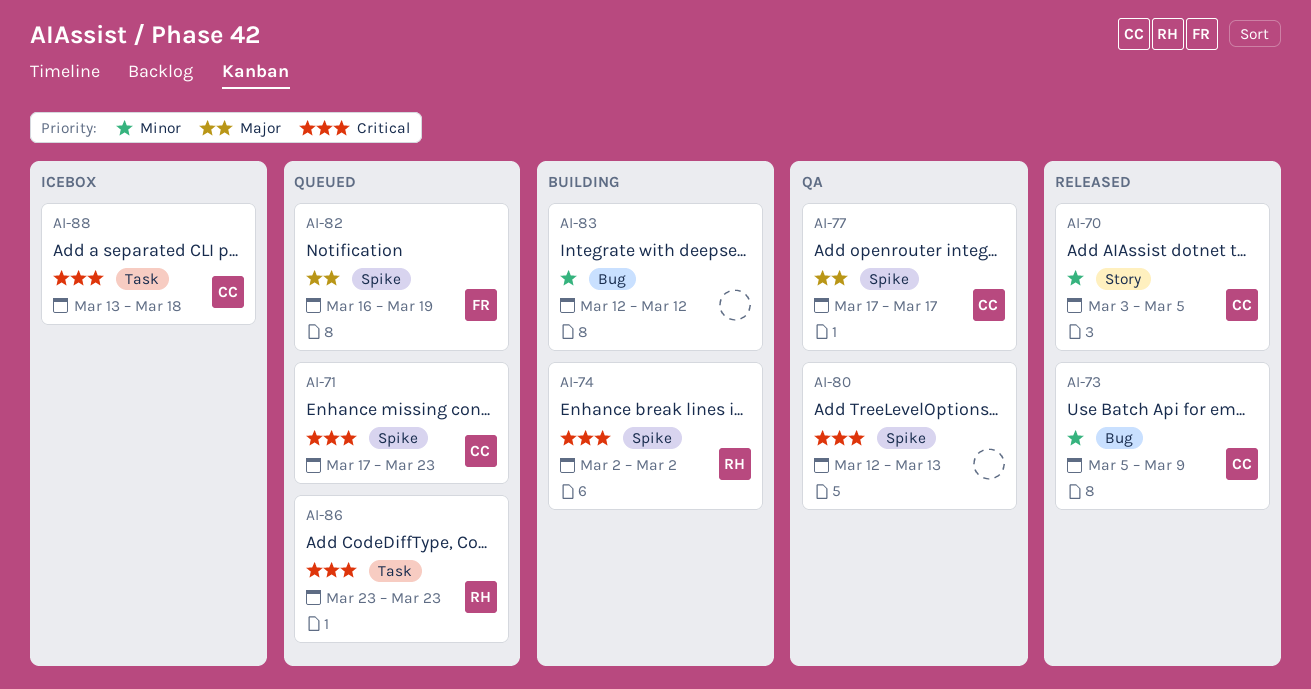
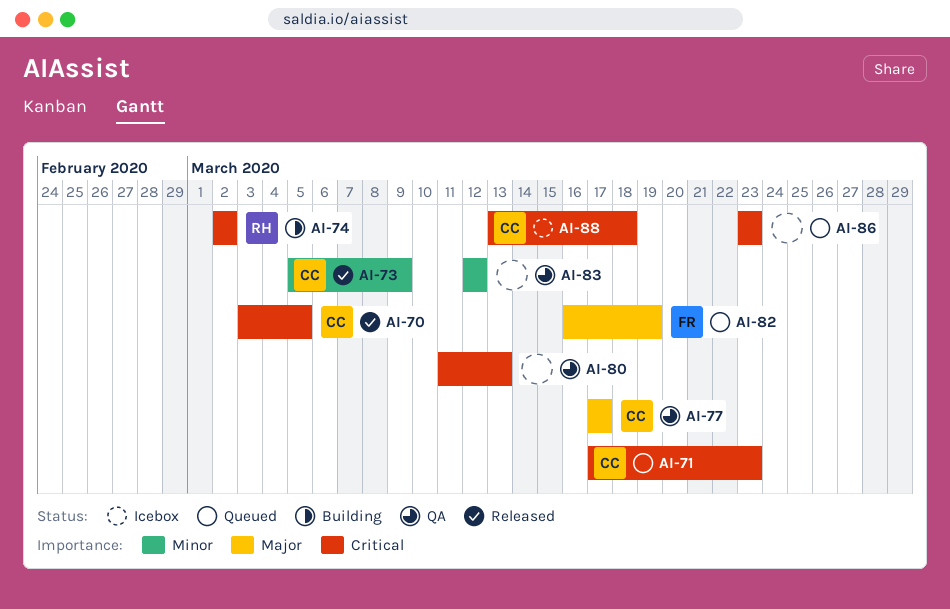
AI-70, priority: Minor -> Critical
AI-80, start: Mar 12 -> Mar 11
AI-83, status: Building -> QA
AI-86, owner: RH -> none

